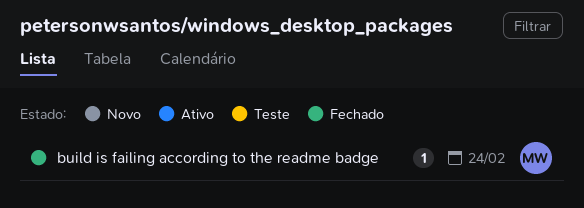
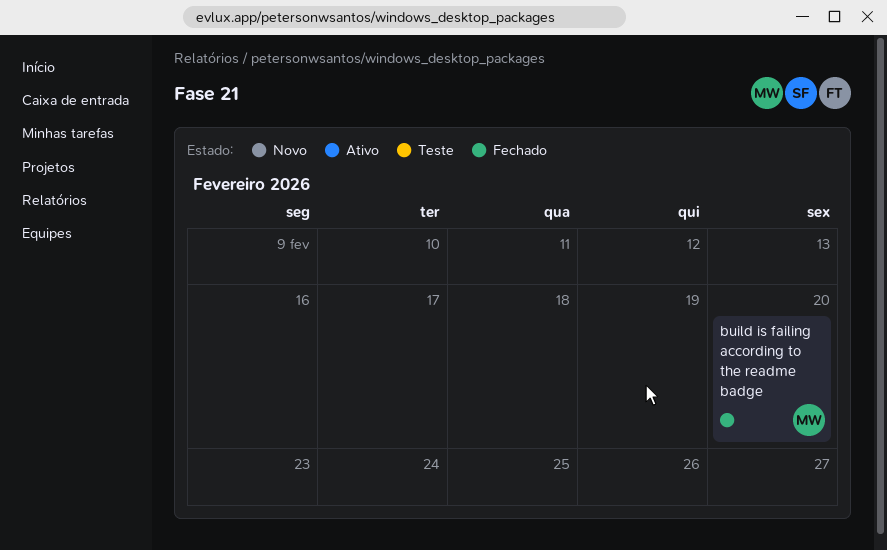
build is failing according to the readme badge, due: Feb 24 -> Feb 20

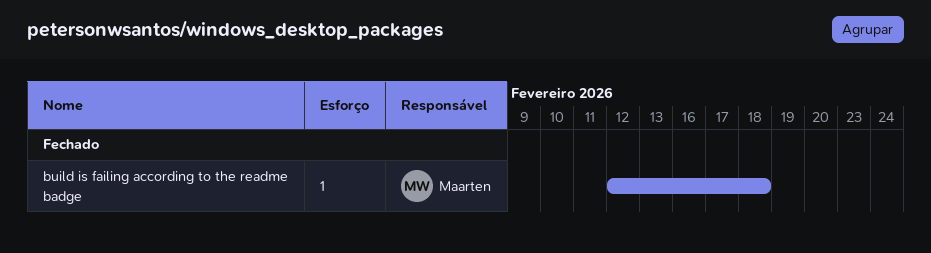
build is failing according to the readme badge, due: Feb 20 -> Feb 18

